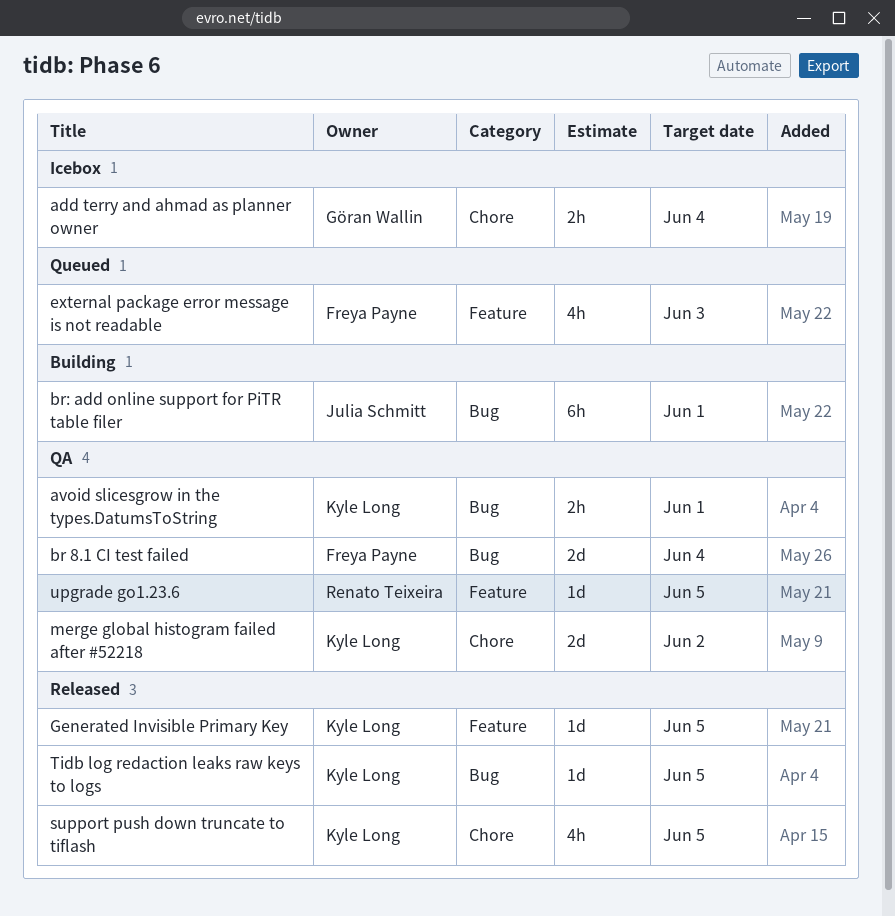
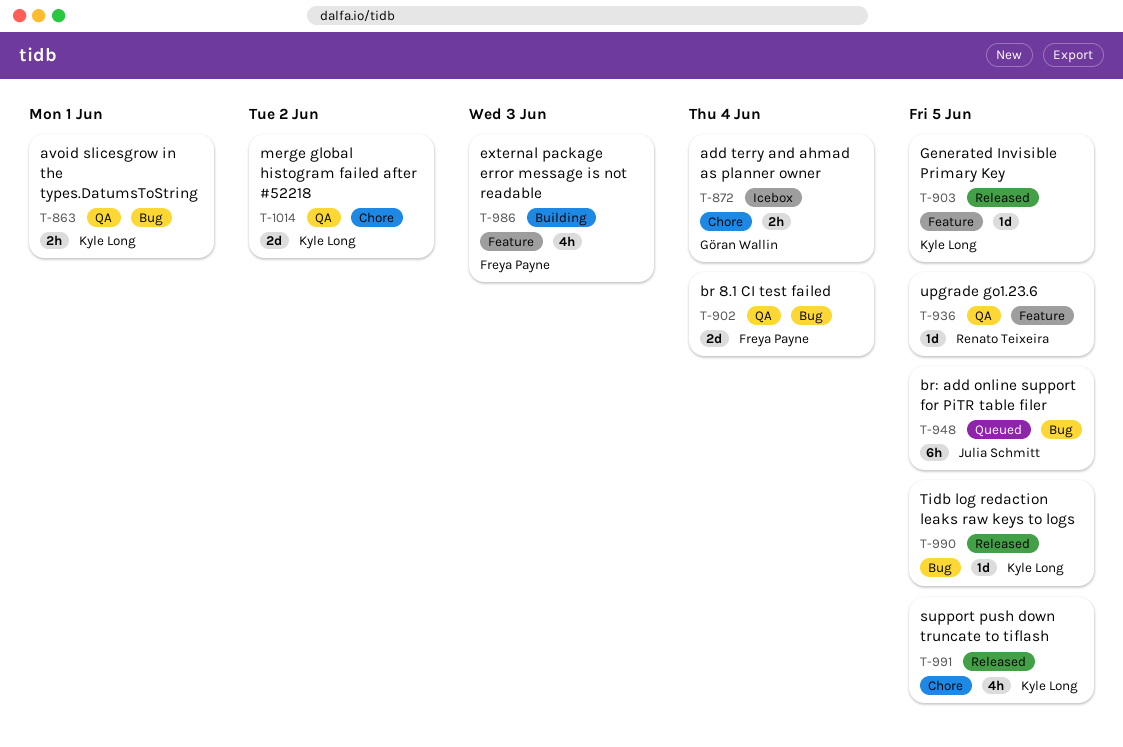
br: add online support for PiTR table filer, status: Building -> Queued
br: add online support for PiTR table filer, due: Jun 1 -> Jun 5
external package error message is not readable, status: Queued -> Building

